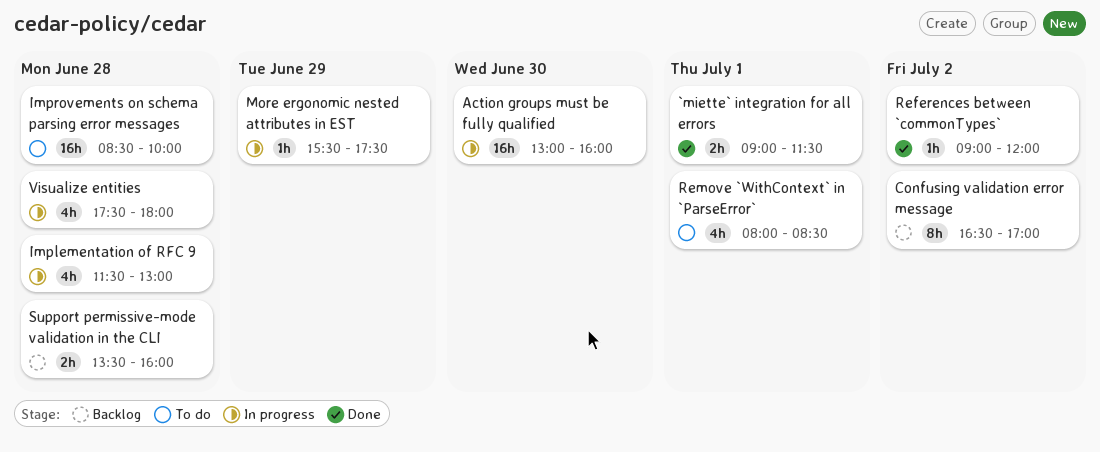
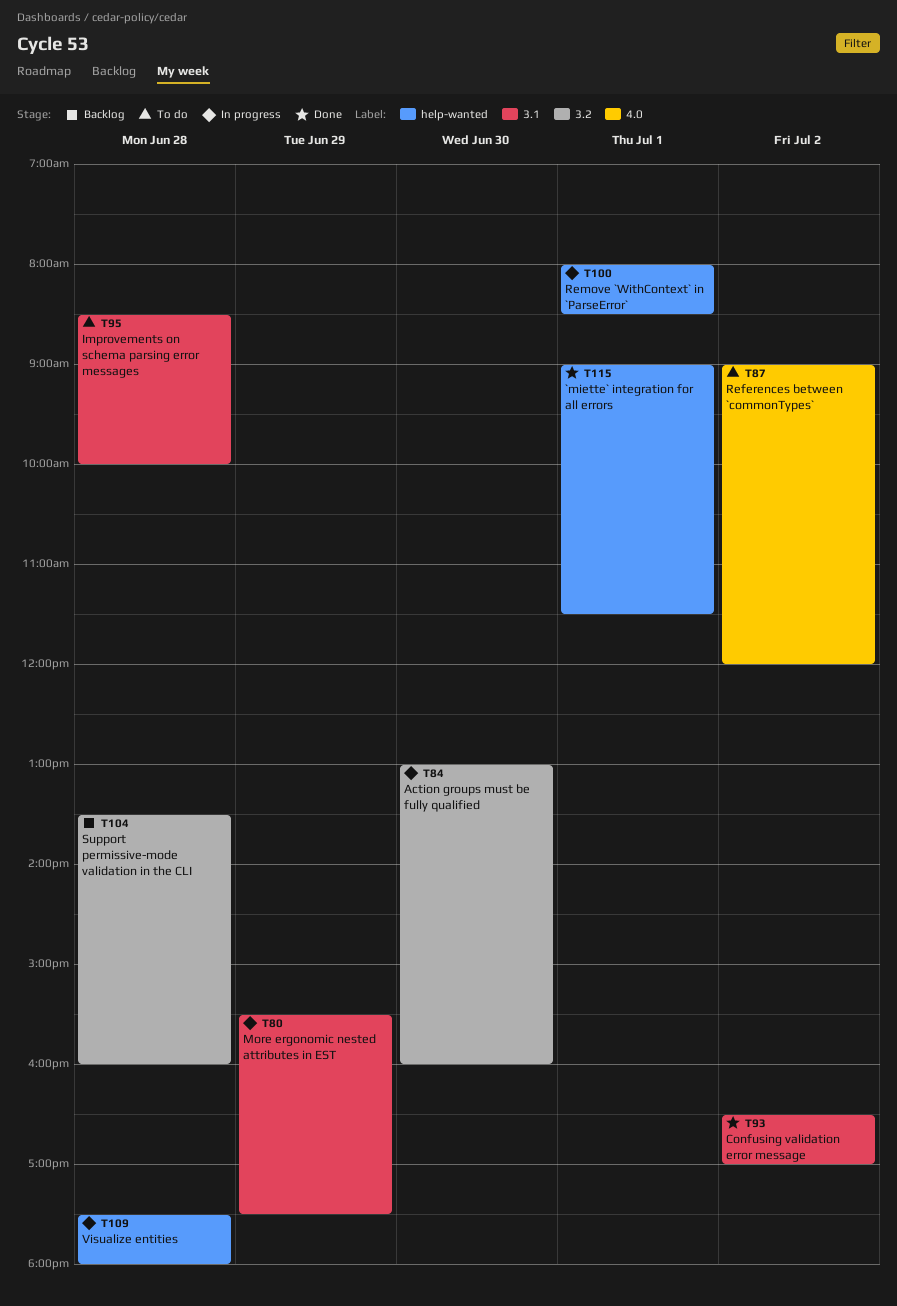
Confusing validation error message, status: Backlog -> Done
Implementation of RFC 9: present -> none
References between `commonTypes`, status: Done -> To do
Remove `WithContext` in `ParseError`, status: To do -> In progress

